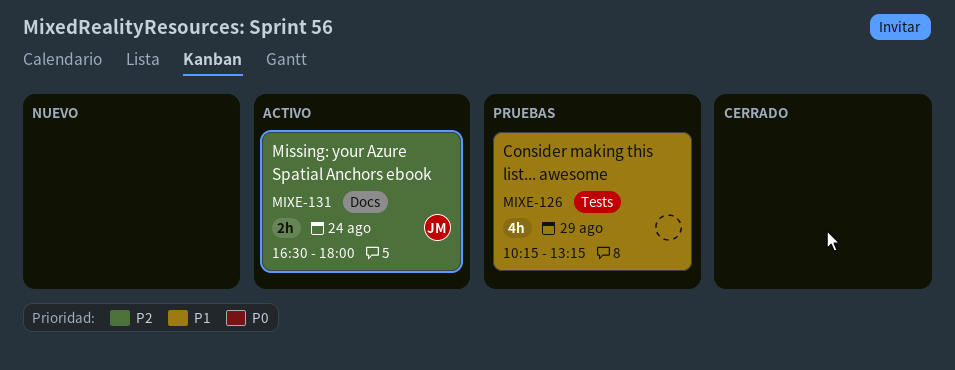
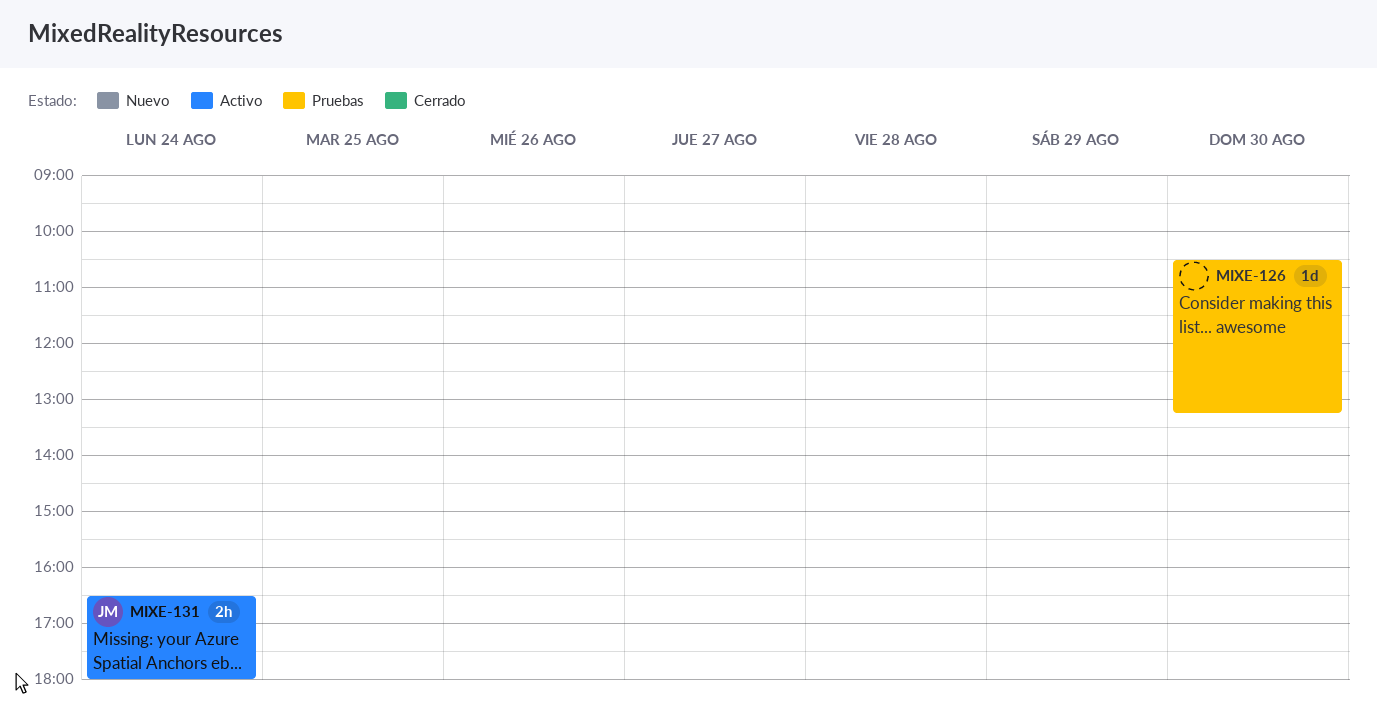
MIXE-126, estimate: 4h -> 1d
MIXE-126, day: Aug 29 -> Aug 30
MIXE-126, begins: 10:15 -> 10:30

